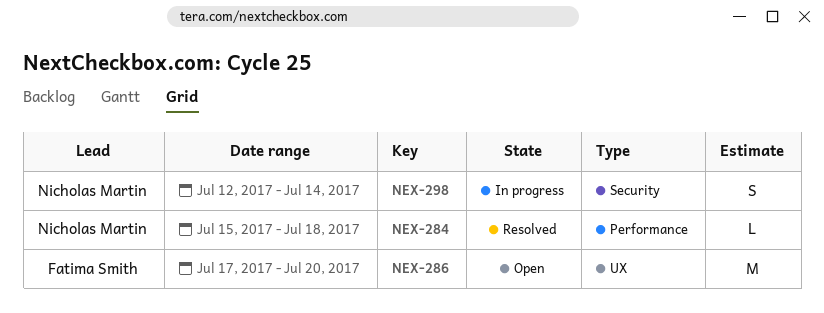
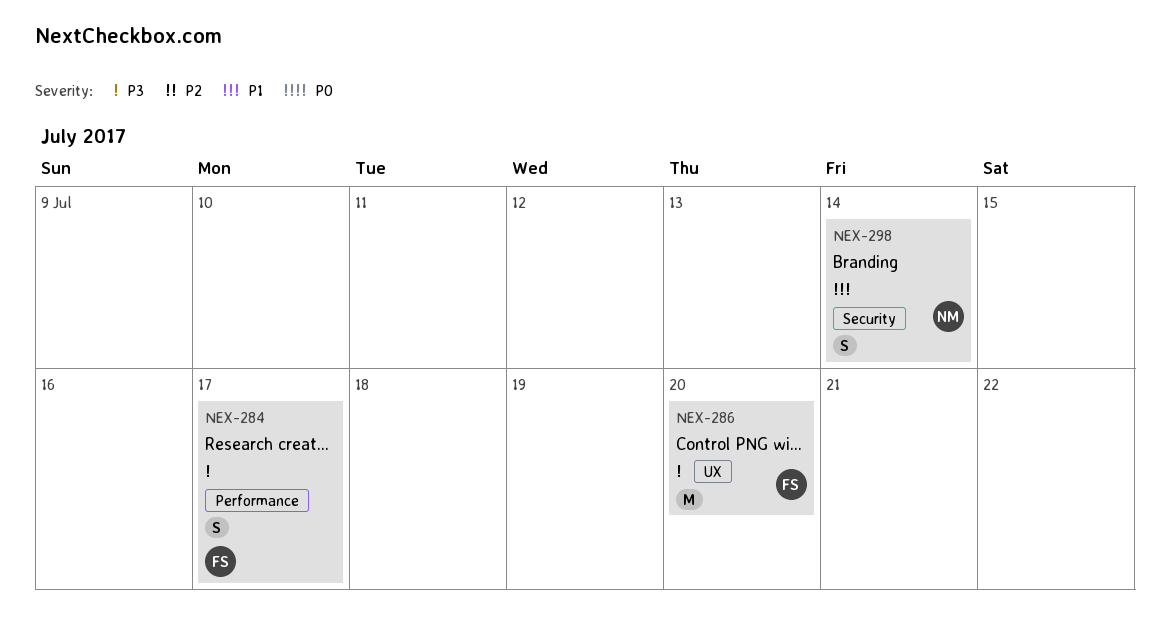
NEX-284, owner: Nicholas Martin -> Fatima Smith
NEX-284, estimate: L -> S
NEX-284, due: Jul 18 -> Jul 17

